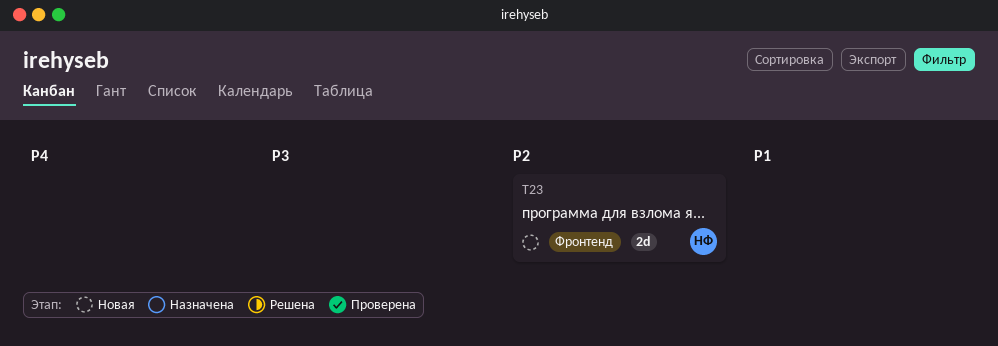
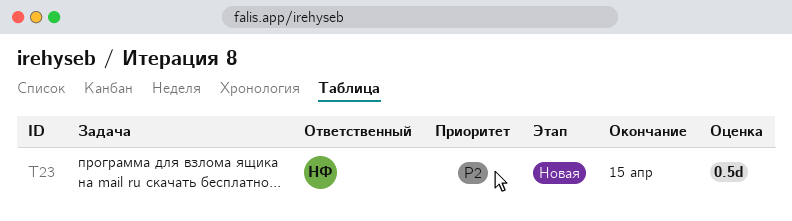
T23, estimate: 2d -> 0.5d

